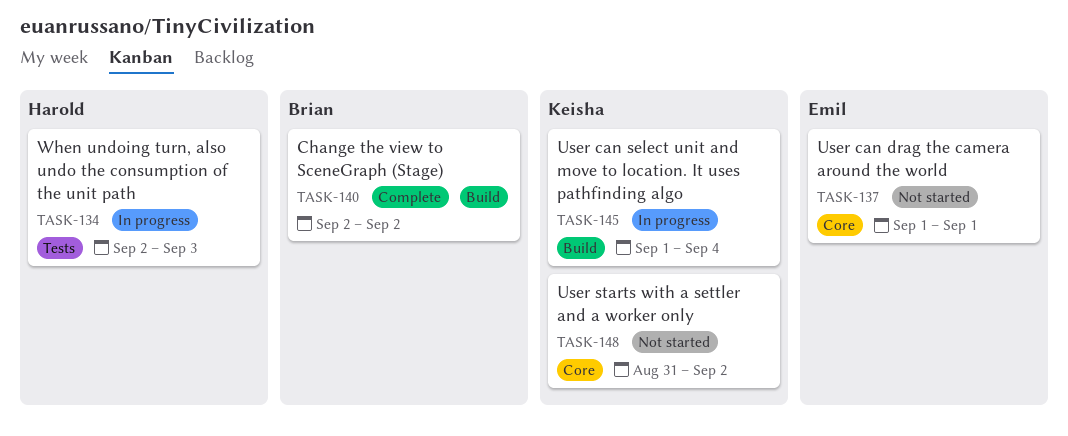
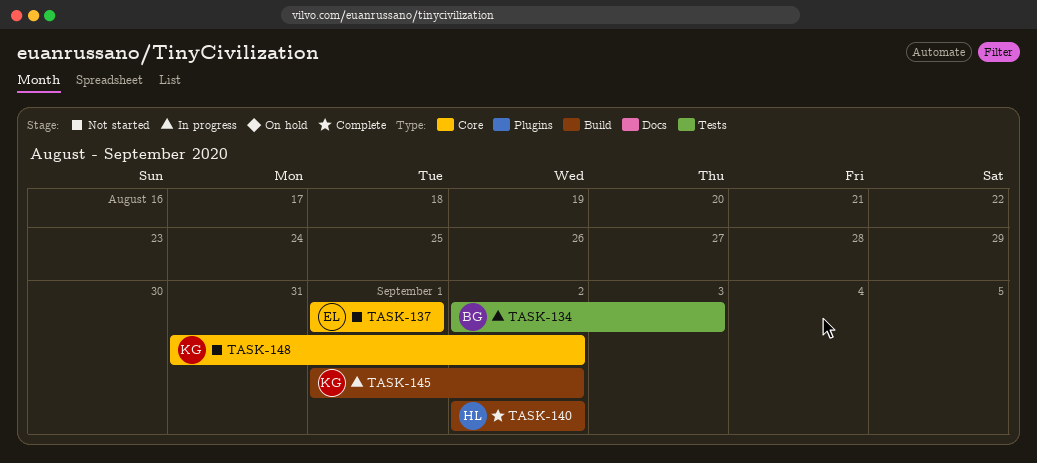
TASK-134, owner: Harold -> Brian
TASK-140, owner: Brian -> Harold
TASK-145, due: Sep 4 -> Sep 2

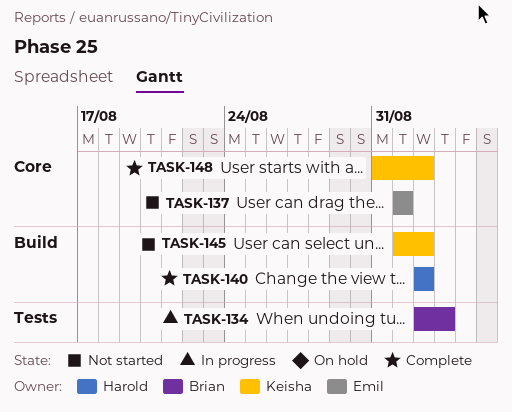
TASK-145, status: In progress -> Not started
TASK-148, status: Not started -> Complete

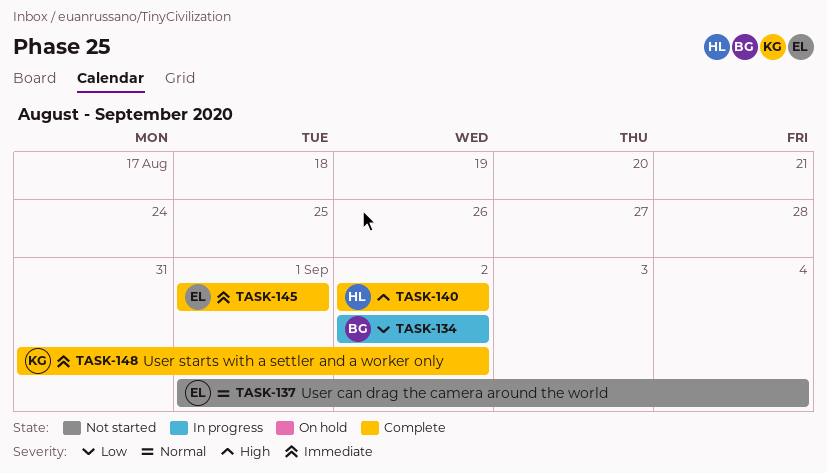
TASK-134, due: Sep 3 -> Sep 2
TASK-137, due: Sep 1 -> Sep 4
TASK-145, status: Not started -> Complete
TASK-145, owner: Keisha -> Emil
TASK-145, due: Sep 2 -> Sep 1

